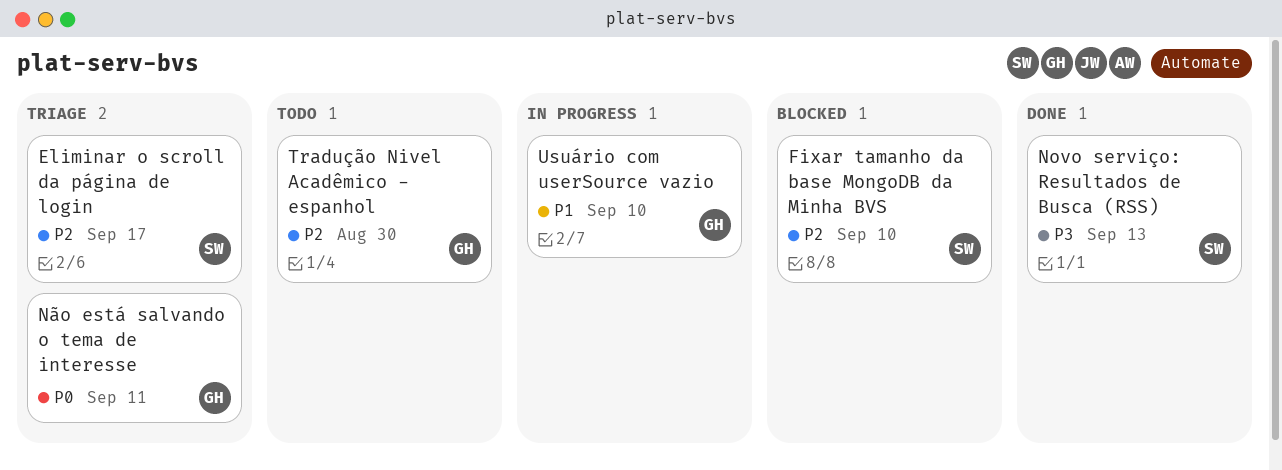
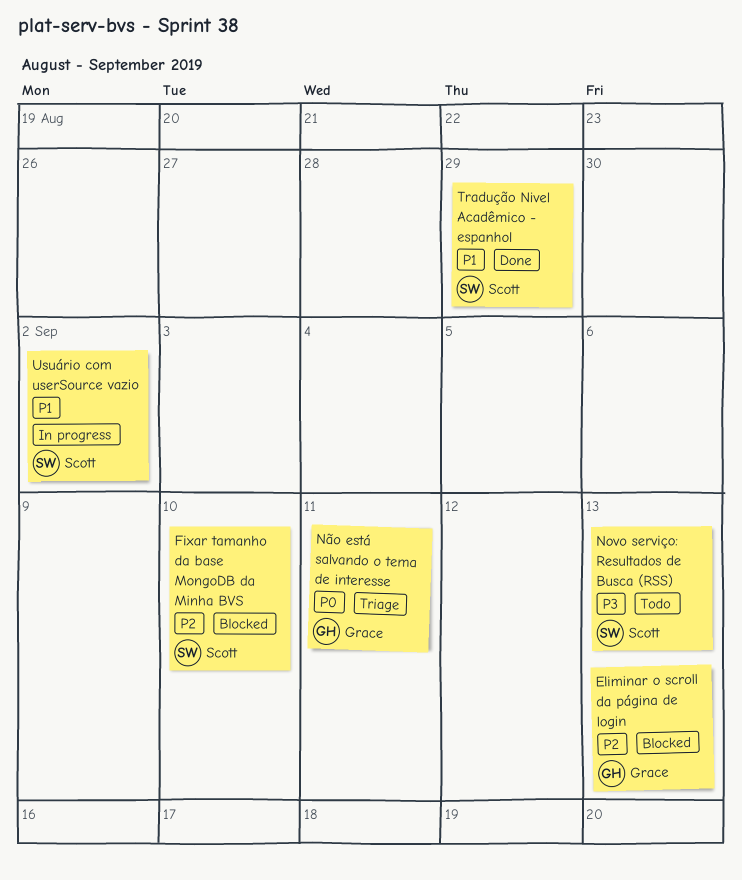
Eliminar o scroll da página de login, status: Triage -> Blocked
Eliminar o scroll da página de login, owner: Scott -> Grace
Eliminar o scroll da página de login, due: Sep 17 -> Sep 13
Novo serviço: Resultados de Busca (RSS), status: Done -> Todo
Tradução Nivel Acadêmico - espanhol, status: Todo -> Done
Tradução Nivel Acadêmico - espanhol, owner: Grace -> Scott
Tradução Nivel Acadêmico - espanhol, priority: P2 -> P1
Tradução Nivel Acadêmico - espanhol, due: Aug 30 -> Aug 29
Usuário com userSource vazio, owner: Grace -> Scott
Usuário com userSource vazio, due: Sep 10 -> Sep 2

